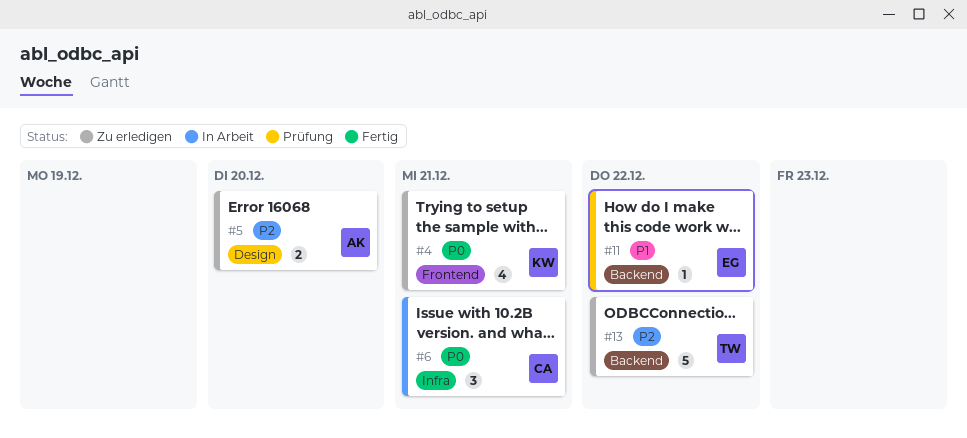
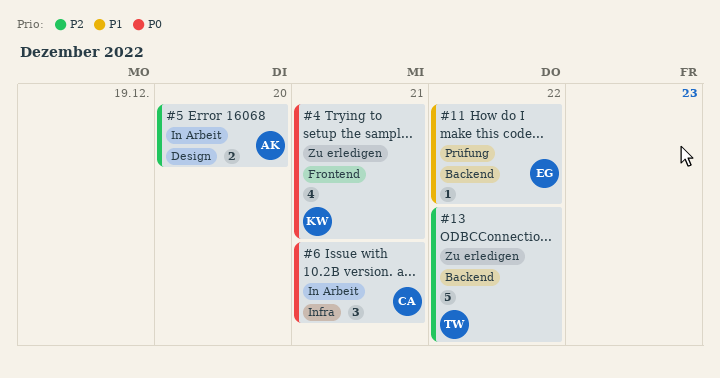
#5, status: Zu erledigen -> In Arbeit

